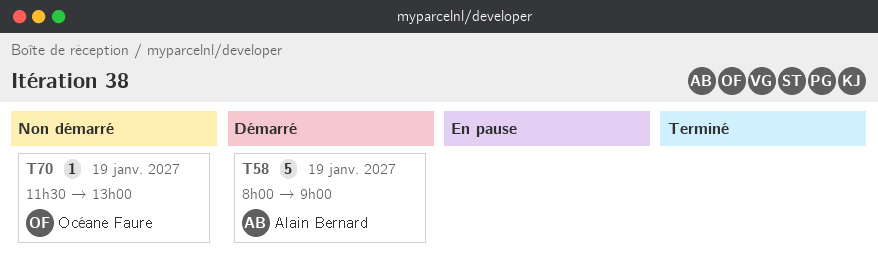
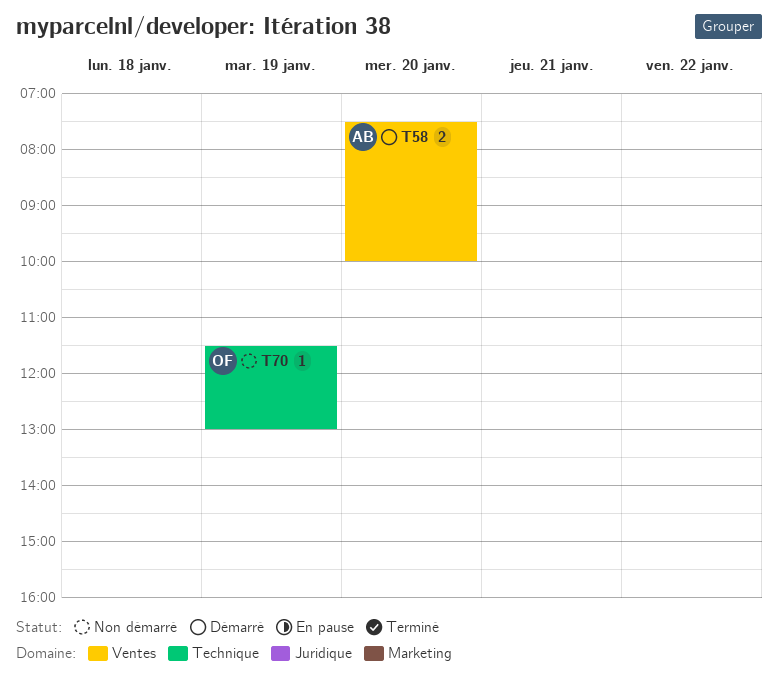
T58, estimate: 5 -> 2
T58, day: Jan 19 -> Jan 20
T58, begins: 08:00 -> 07:30
T58, ends: 09:00 -> 10:00

